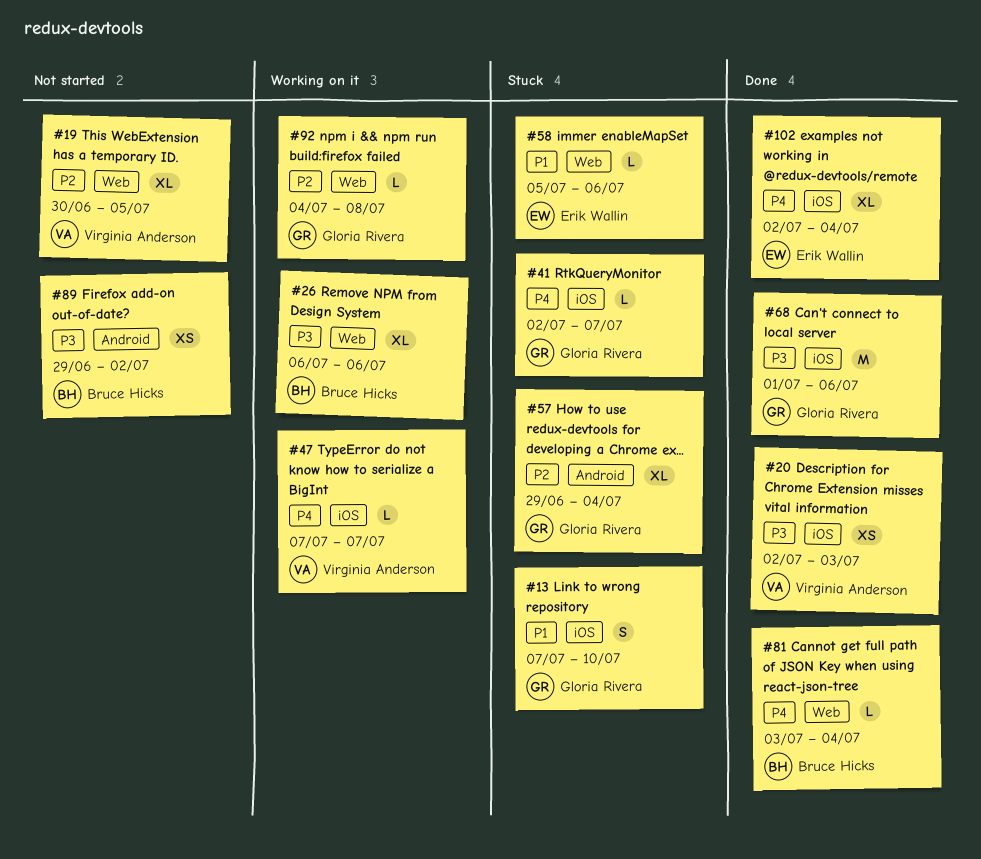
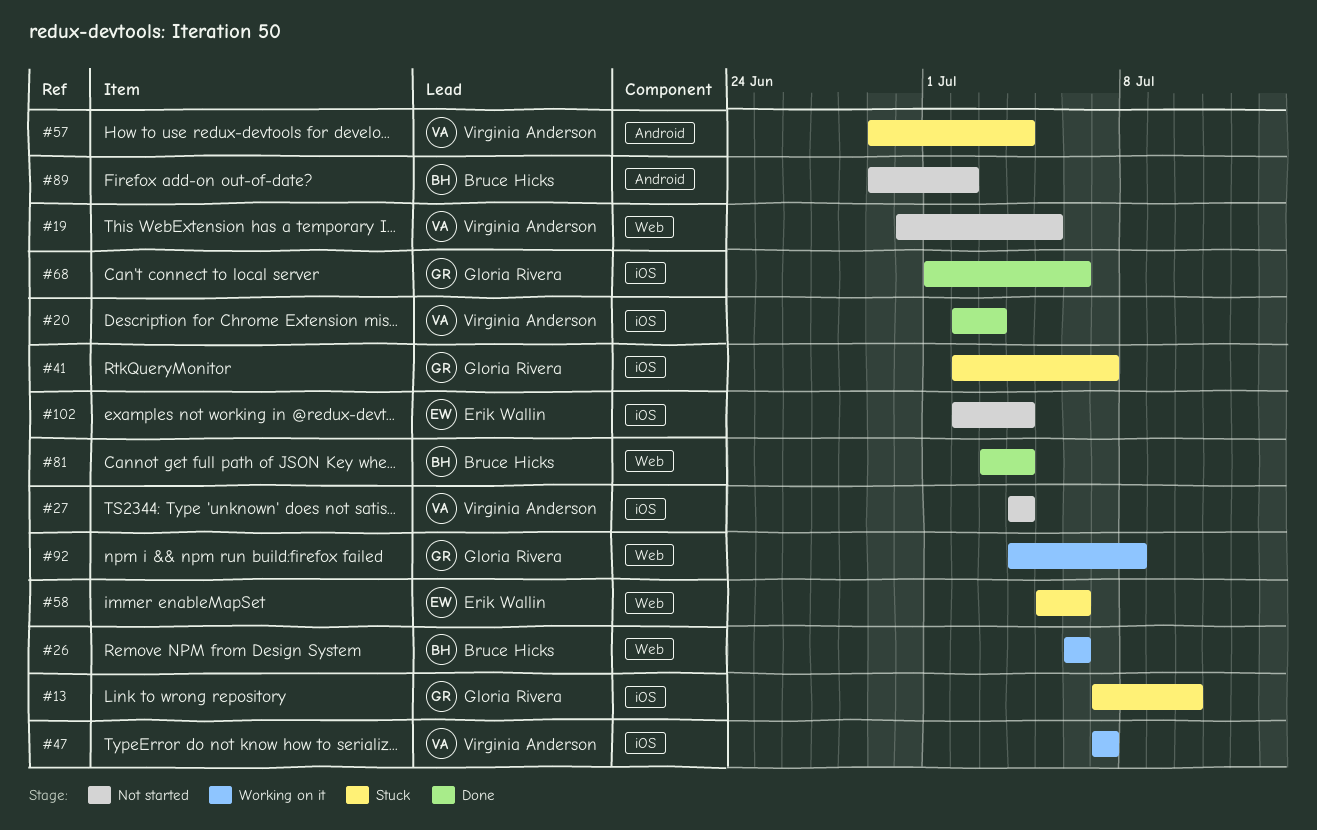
#27: none -> present
#57, owner: Gloria Rivera -> Virginia Anderson
#102, status: Done -> Not started

